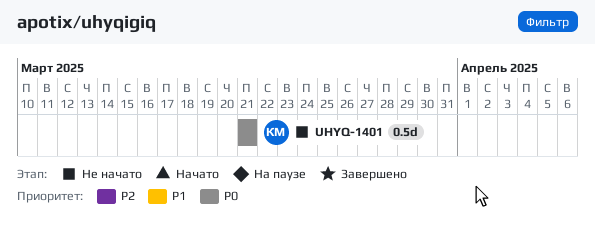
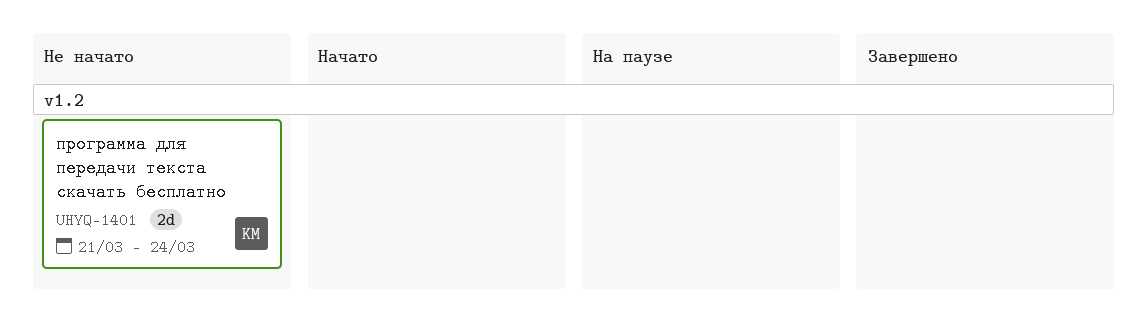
UHYQ-1401, estimate: 0.5d -> 2d
UHYQ-1401, due: Mar 21 -> Mar 24

